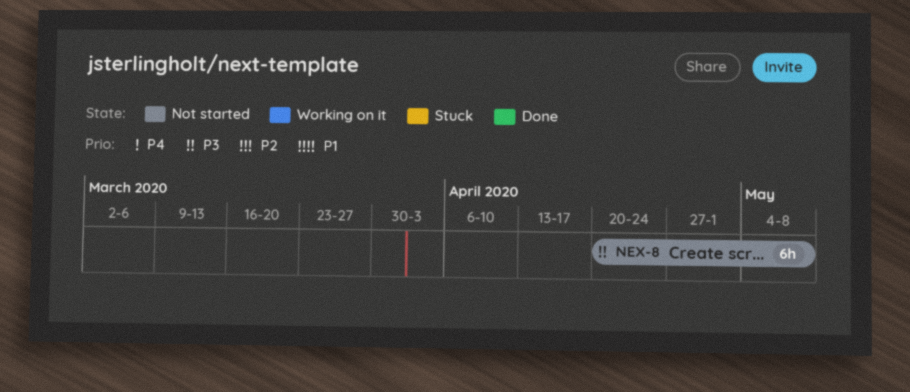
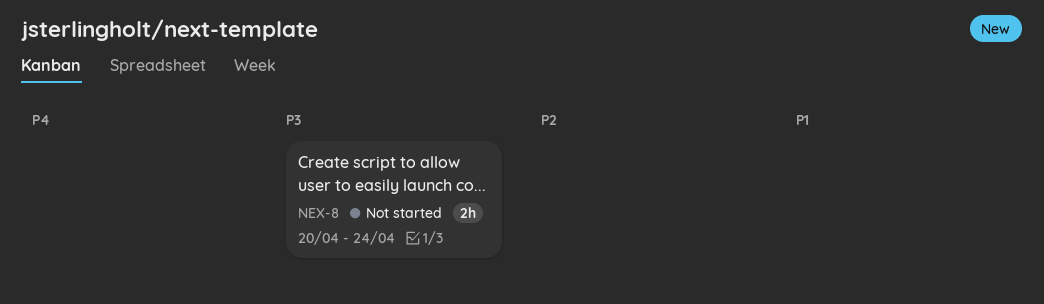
NEX-8, estimate: 6h -> 2h
NEX-8, due: May 8 -> Apr 24

